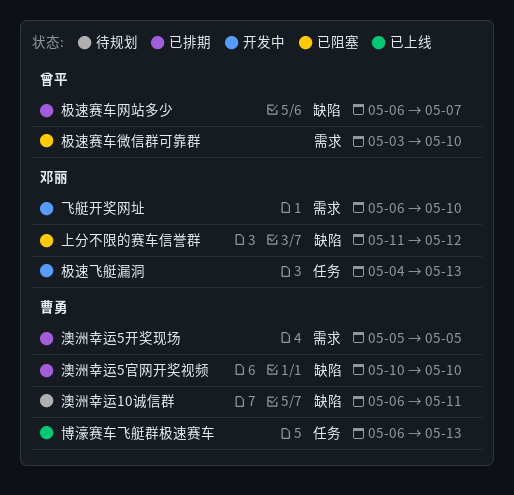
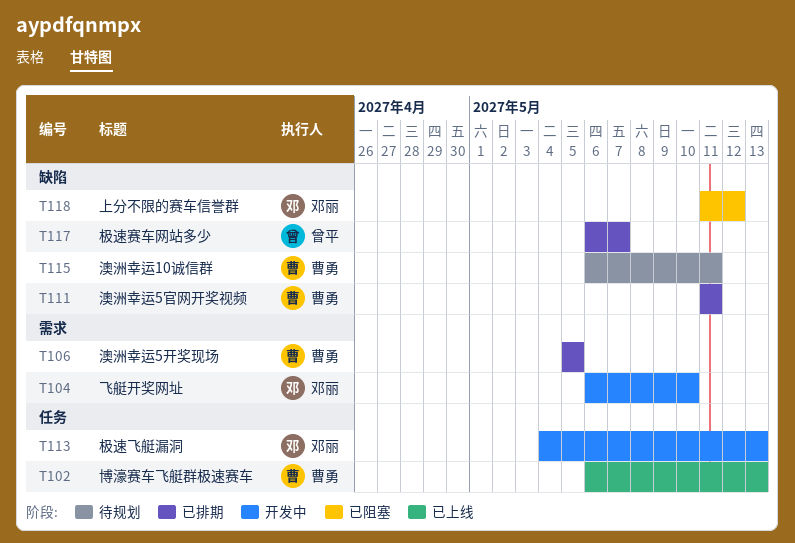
极速赛车微信群可靠群: present -> none
澳洲幸运5官网开奖视频, start: May 10 -> May 11
澳洲幸运5官网开奖视频, due: May 10 -> May 11

